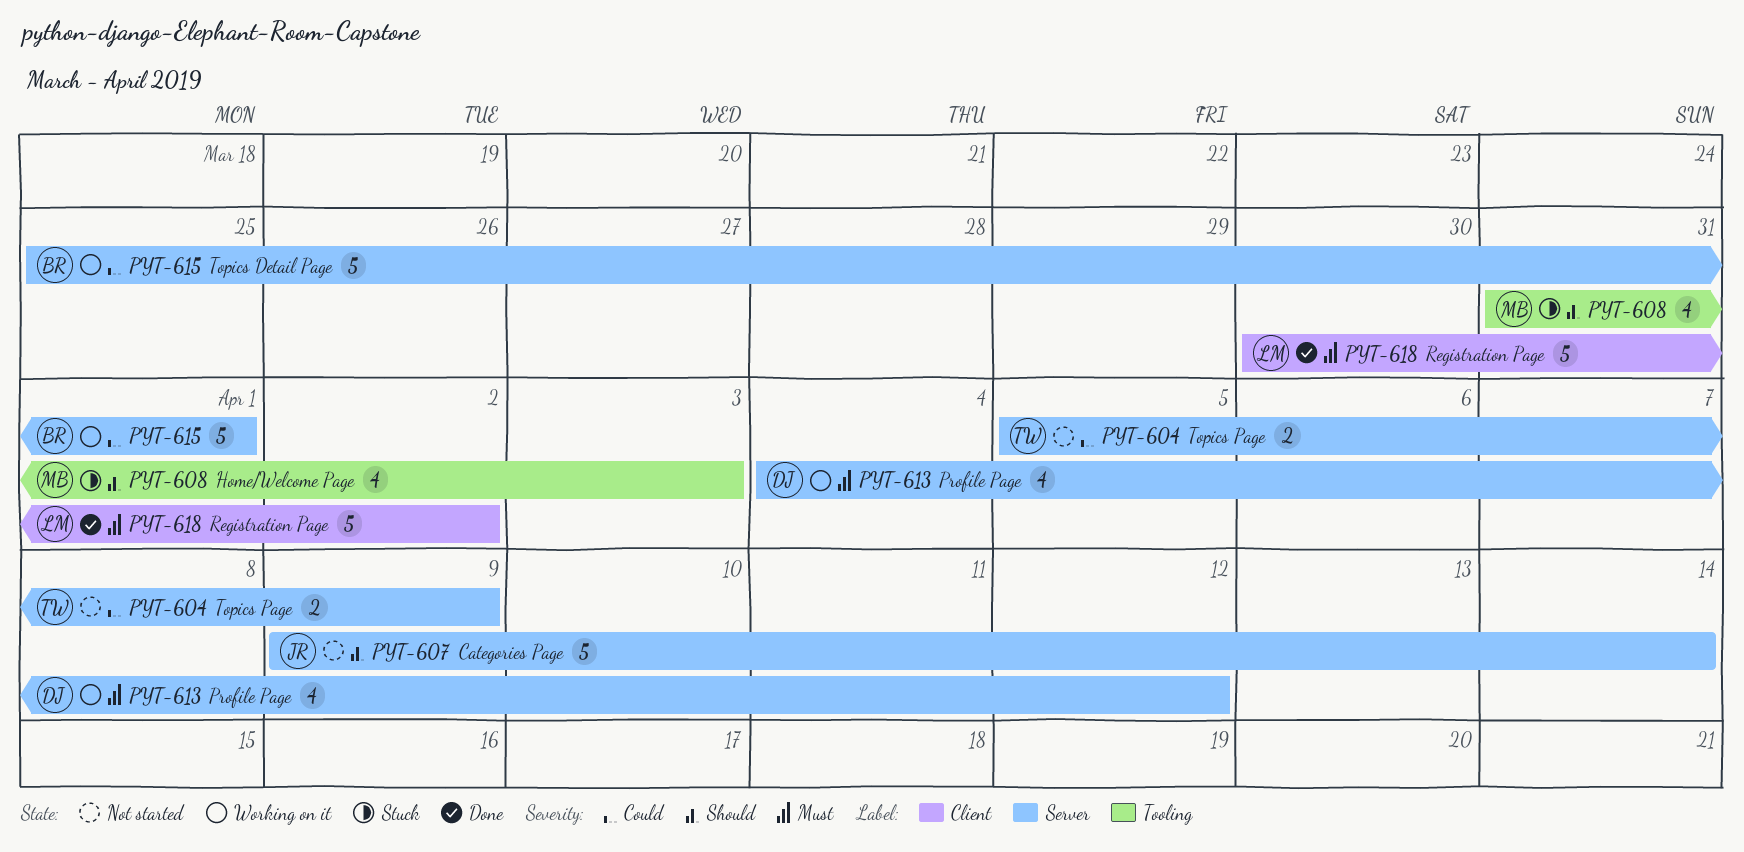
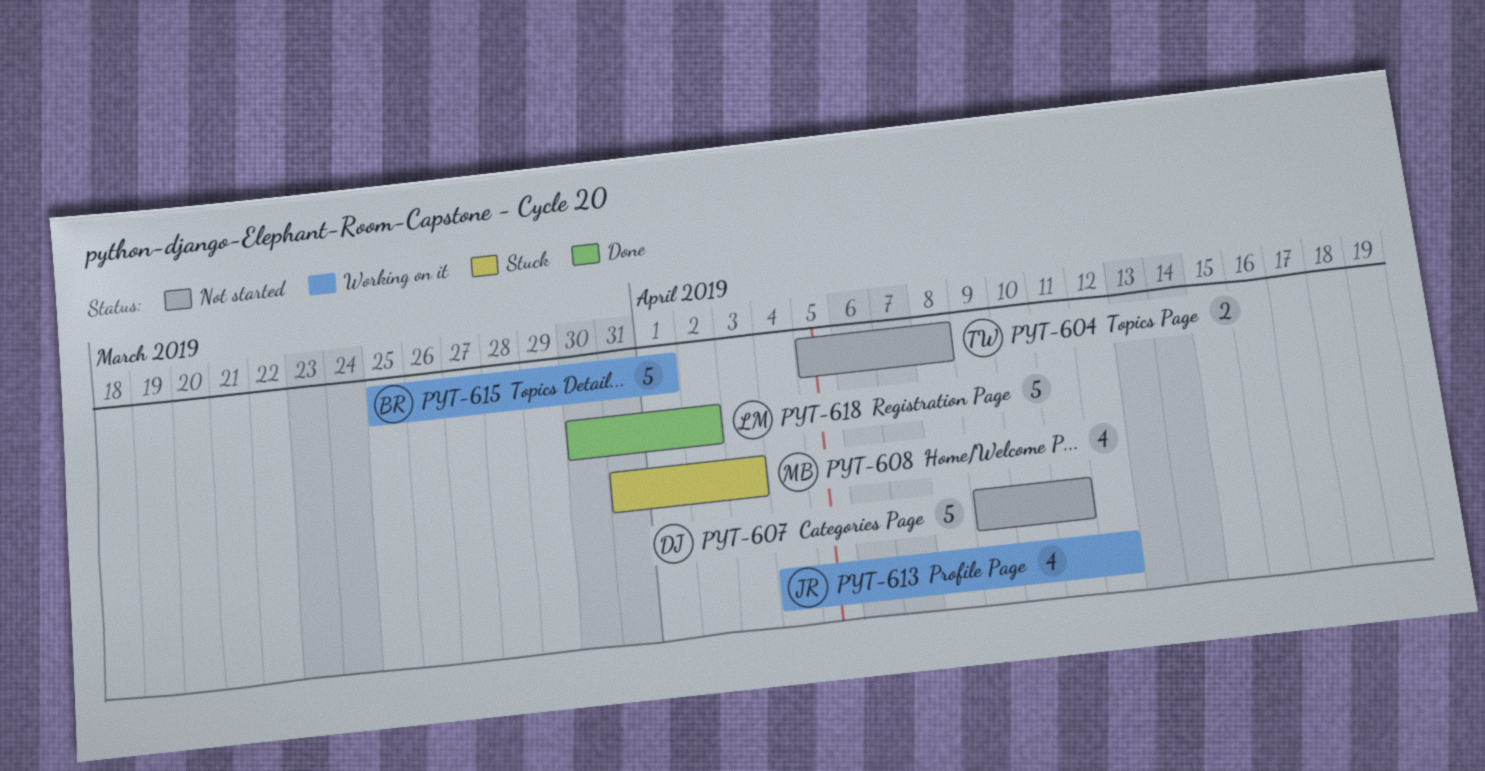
PYT-604, due: Apr 9 -> Apr 8
PYT-607, owner: JR -> DJ
PYT-607, due: Apr 14 -> Apr 11
PYT-613, owner: DJ -> JR

